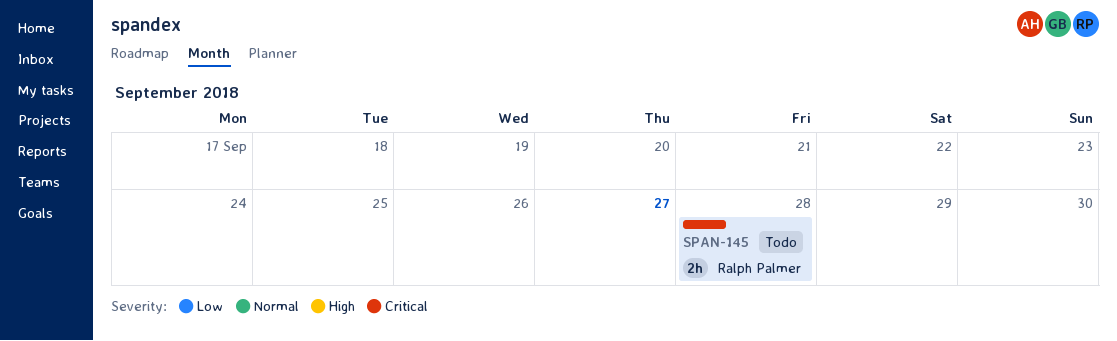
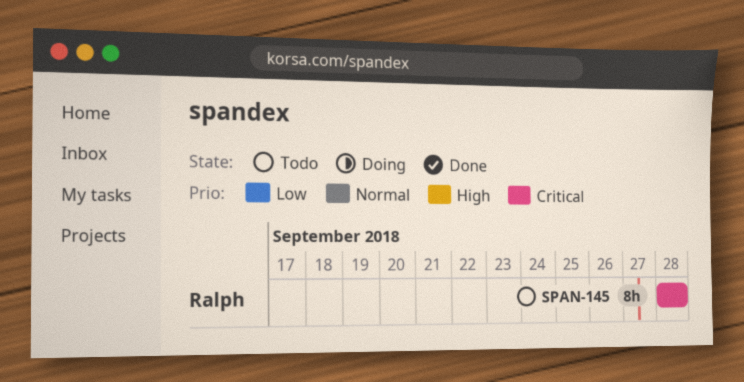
SPAN-145, estimate: 2h -> 8h

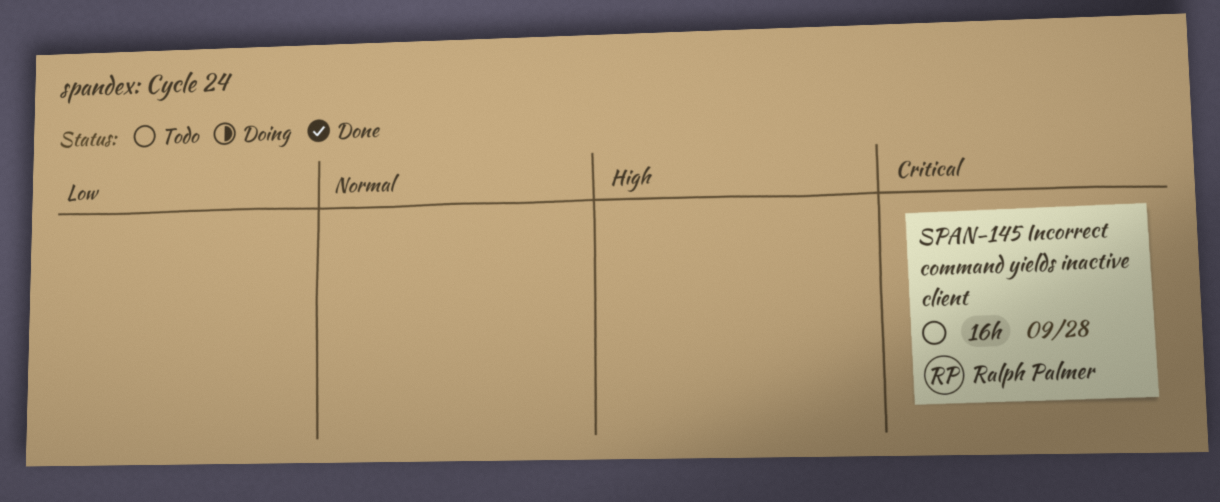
SPAN-145, estimate: 8h -> 16h

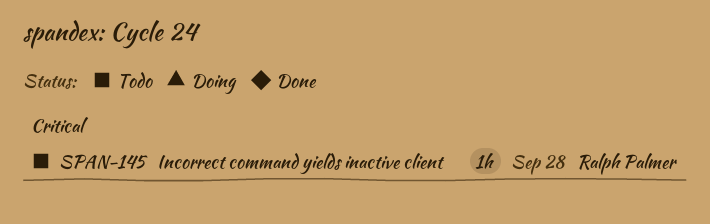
SPAN-145, estimate: 16h -> 1h

